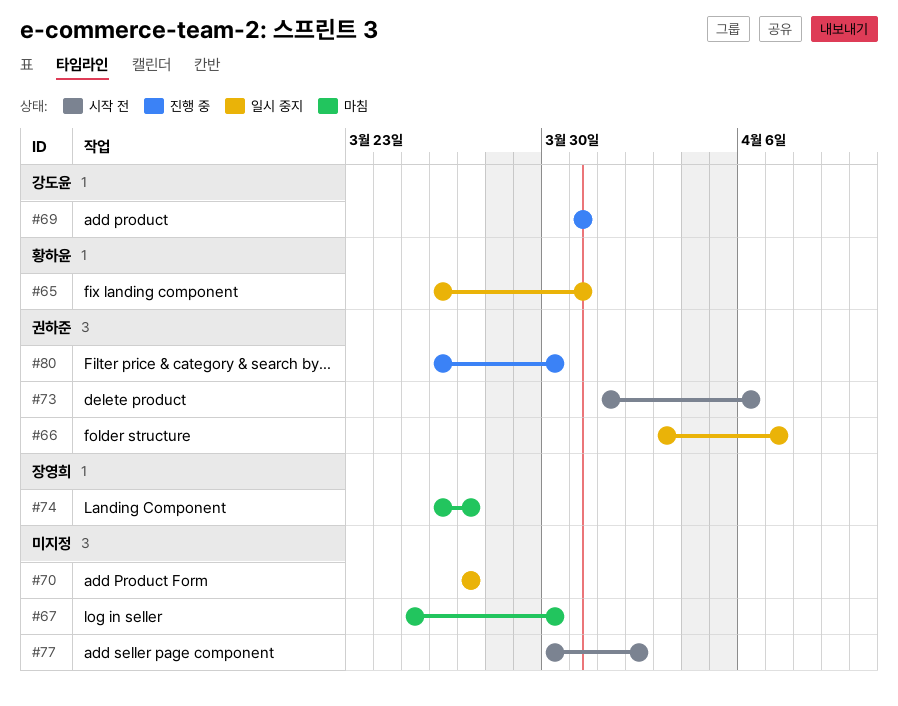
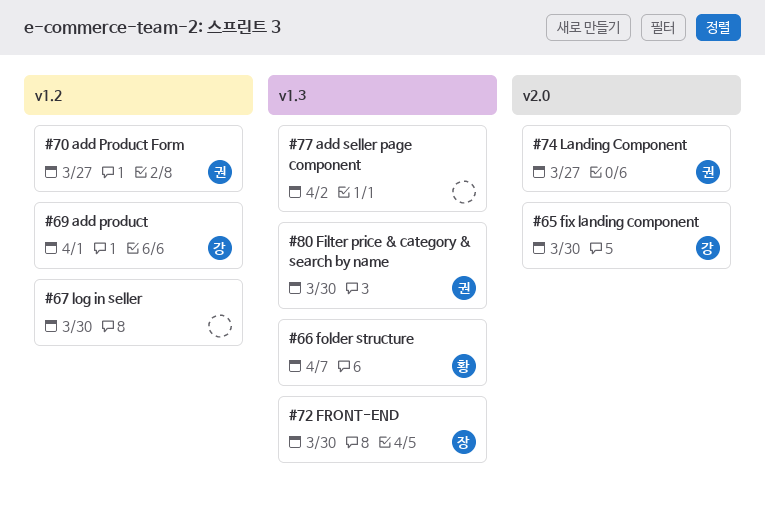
#65, owner: 황하윤 -> 강도윤
#65, due: Mar 31 -> Mar 30
#66, owner: 권하준 -> 황하윤
#69, due: Mar 31 -> Apr 1
#70, owner: none -> 권하준
#72: none -> present
#73: present -> none
#74, owner: 장영희 -> 권하준

